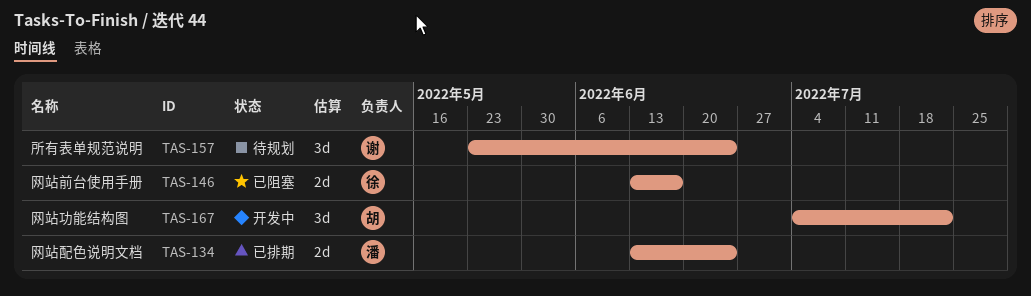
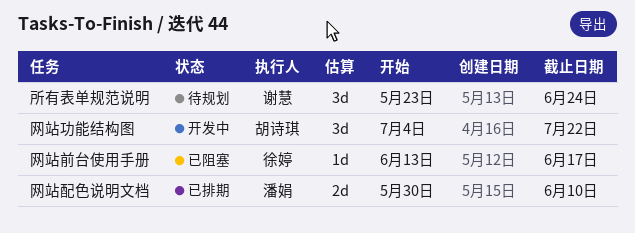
网站前台使用手册, estimate: 2d -> 1d
网站配色说明文档, start: Jun 13 -> May 30
网站配色说明文档, due: Jun 24 -> Jun 10

